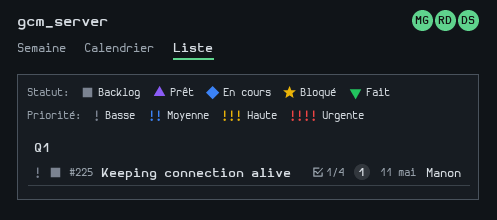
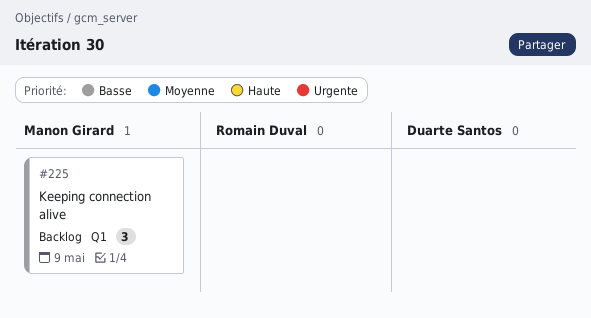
#225, estimate: 1 -> 3
#225, due: May 11 -> May 9

